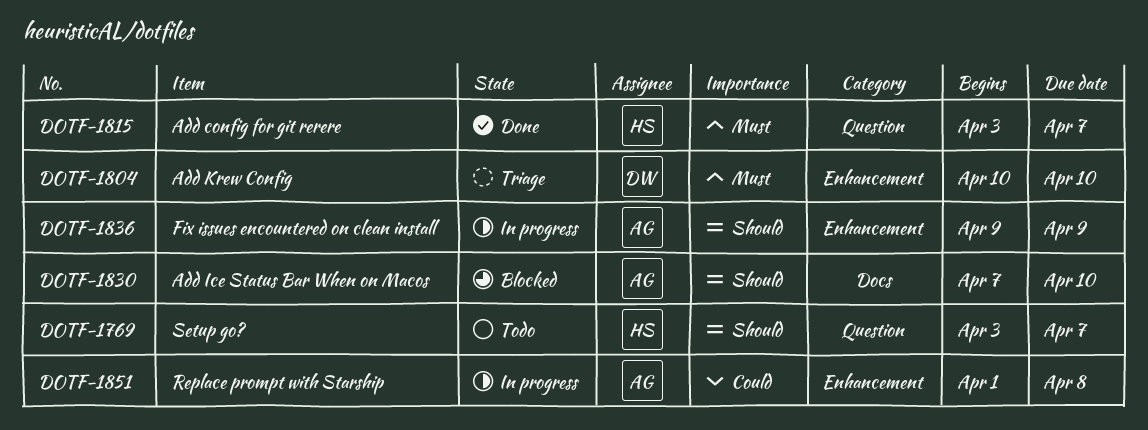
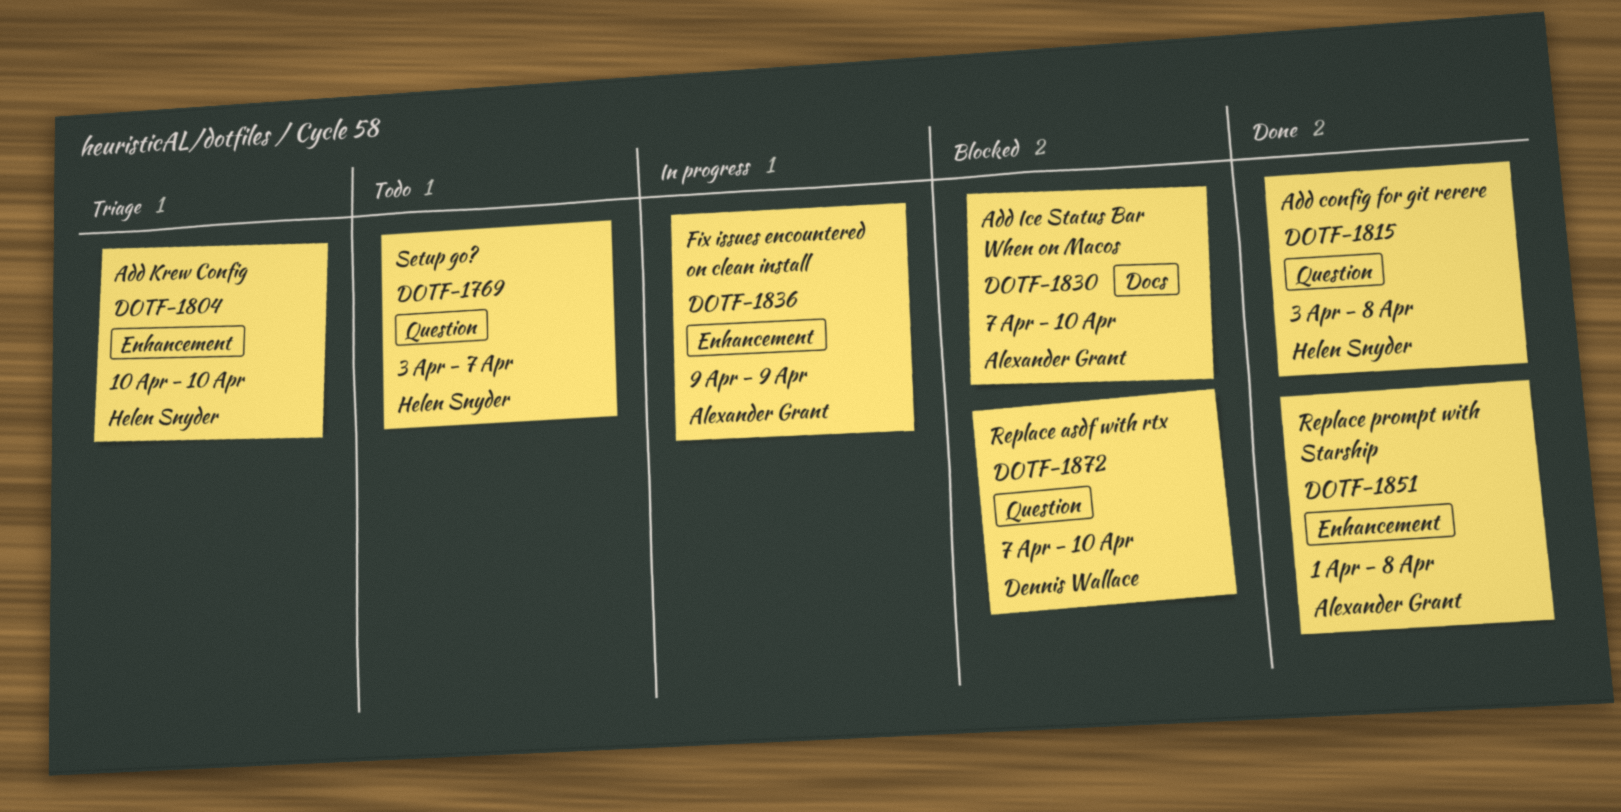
DOTF-1804, owner: Dennis Wallace -> Helen Snyder
DOTF-1815, due: Apr 7 -> Apr 8
DOTF-1851, status: In progress -> Done
DOTF-1872: none -> present

